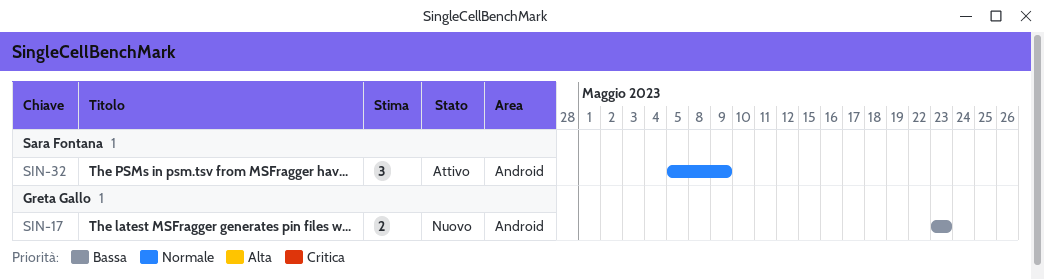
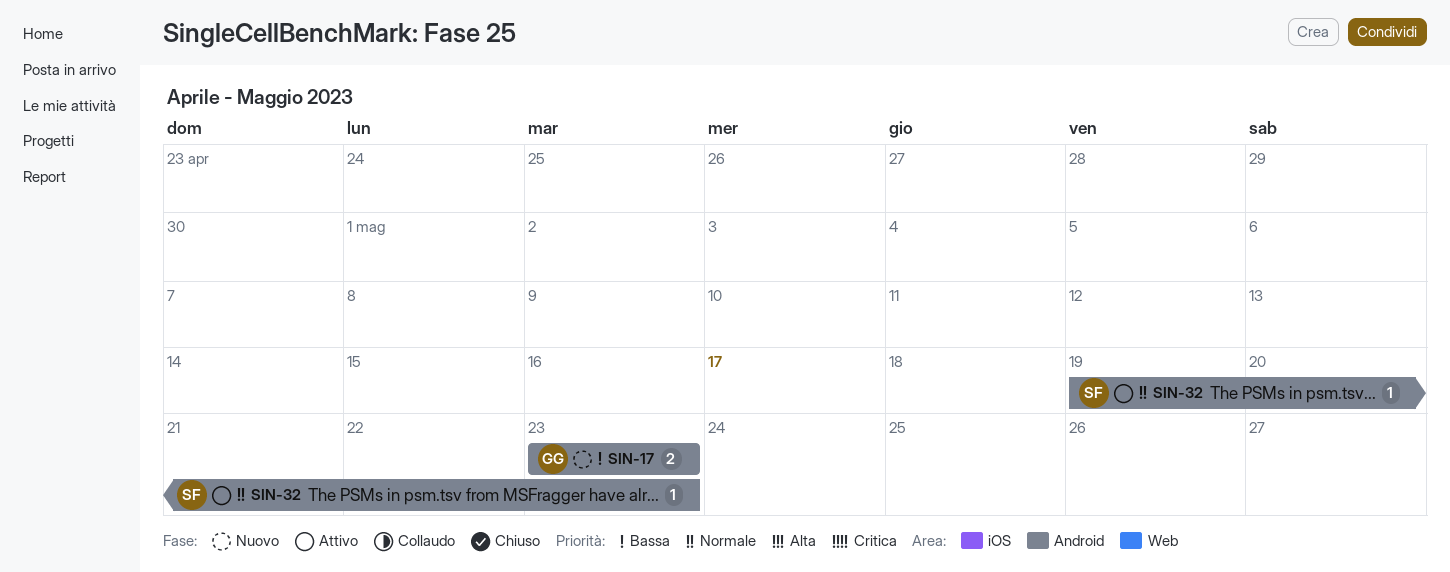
SIN-32, estimate: 3 -> 1
SIN-32, start: May 5 -> May 19
SIN-32, due: May 9 -> May 23

